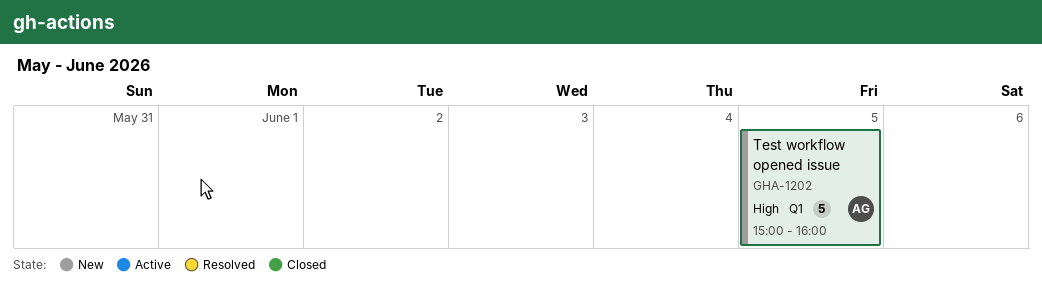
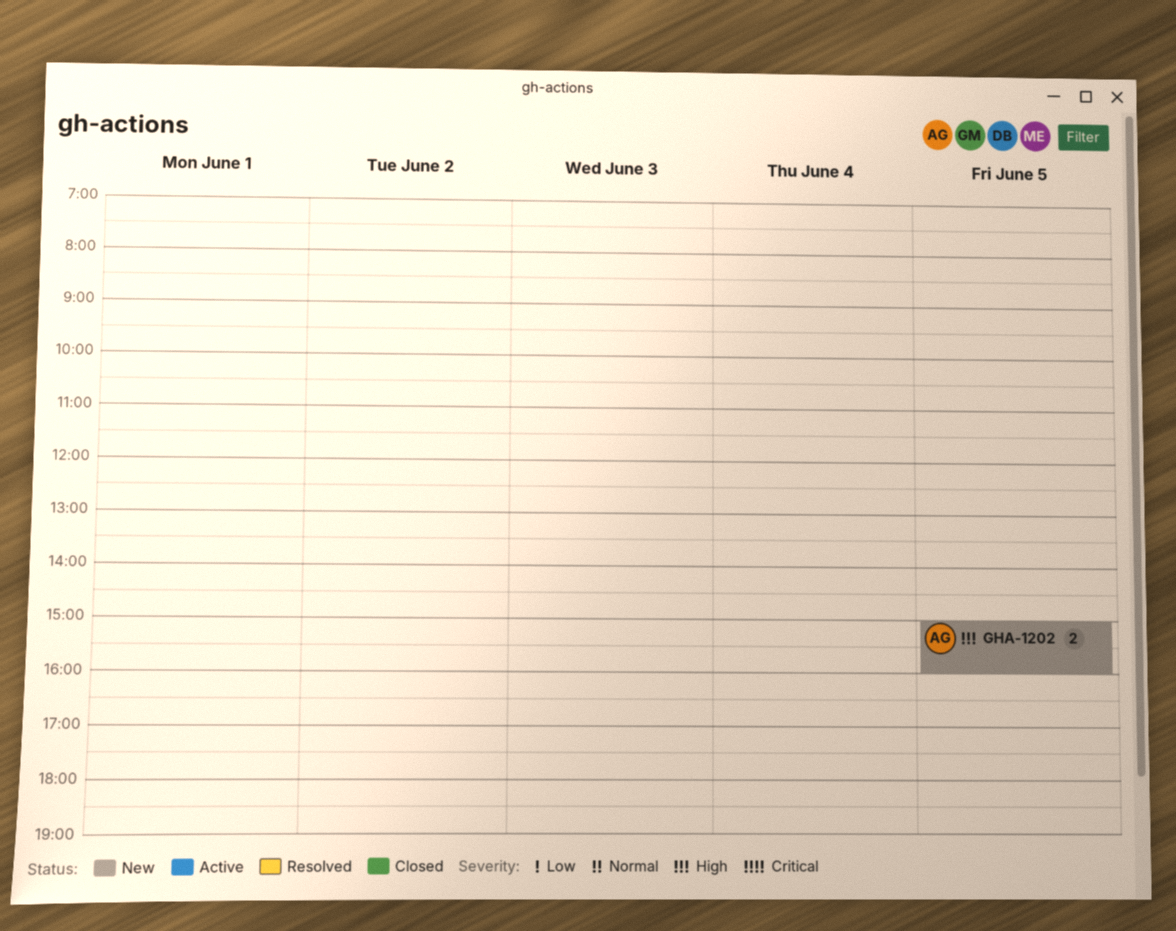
GHA-1202, estimate: 5 -> 2

